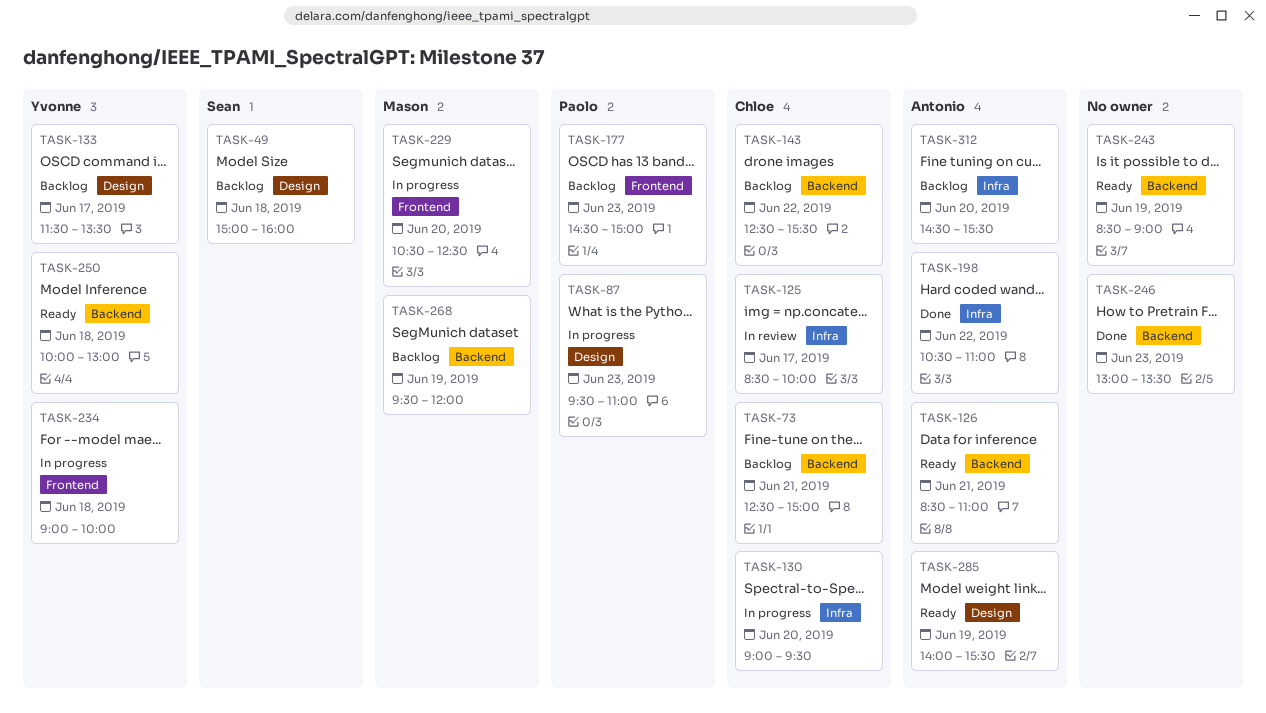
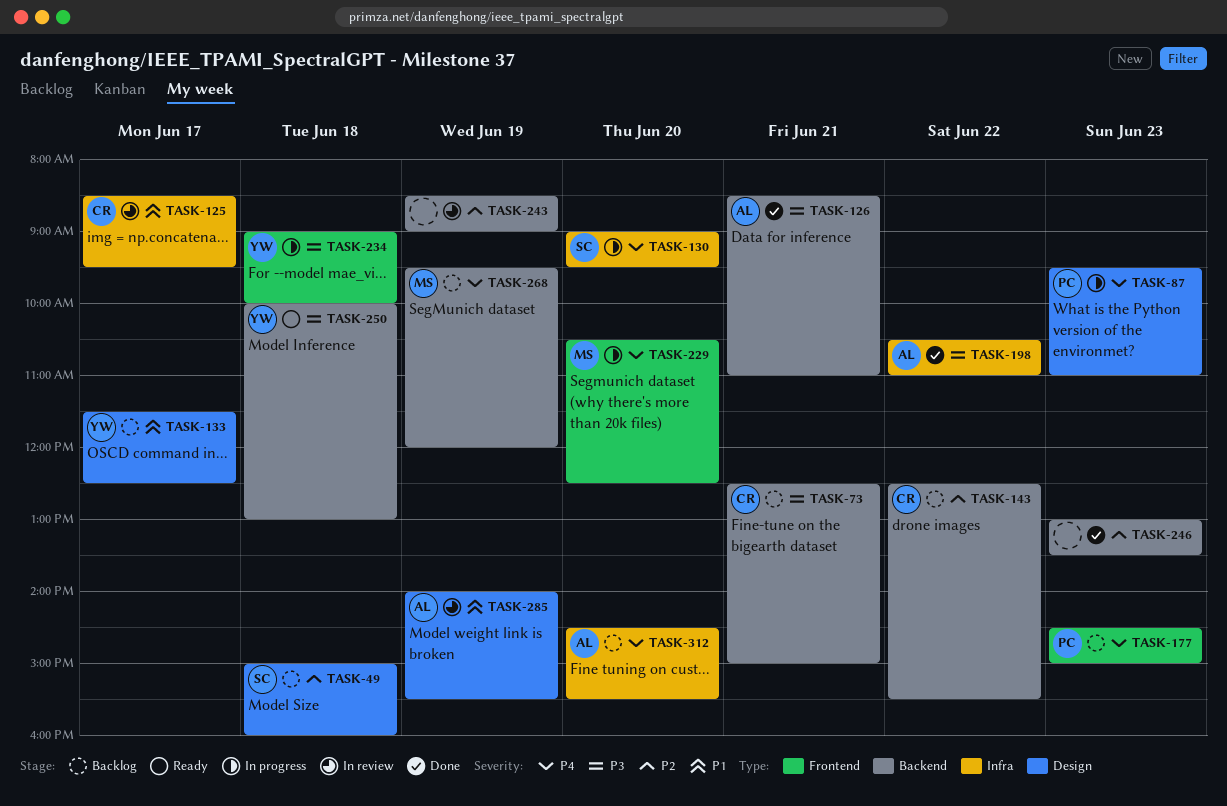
TASK-125, ends: 10:00 -> 09:30
TASK-126, status: Ready -> Done
TASK-130, owner: Chloe -> Sean
TASK-133, ends: 13:30 -> 12:30
TASK-243, status: Ready -> In review
TASK-285, status: Ready -> In review

